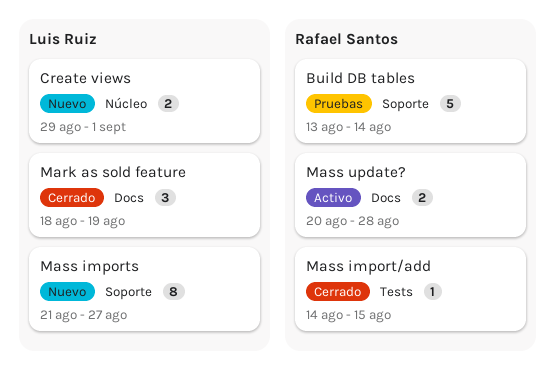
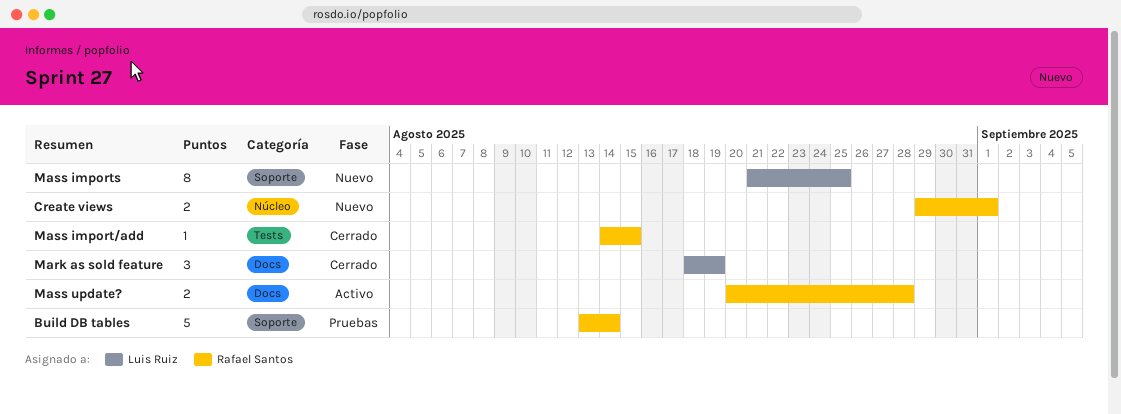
Create views, owner: Luis Ruiz -> Rafael Santos
Mass imports, due: Aug 27 -> Aug 25

